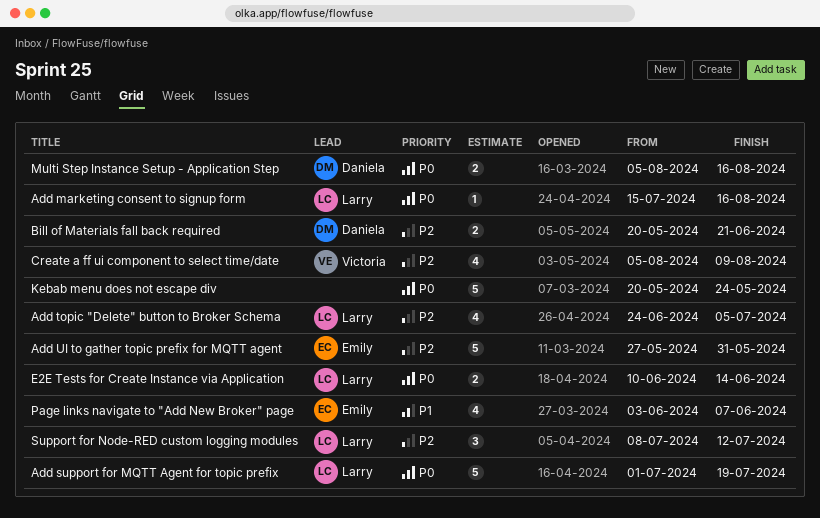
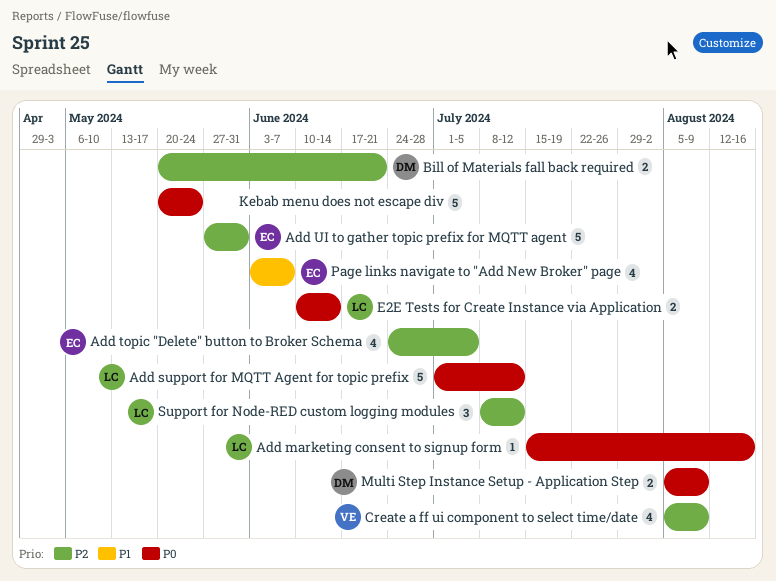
Add support for MQTT Agent for topic prefix, due: Jul 19 -> Jul 12
Add topic "Delete" button to Broker Schema, owner: Larry -> Emily
Multi Step Instance Setup - Application Step, due: Aug 16 -> Aug 9

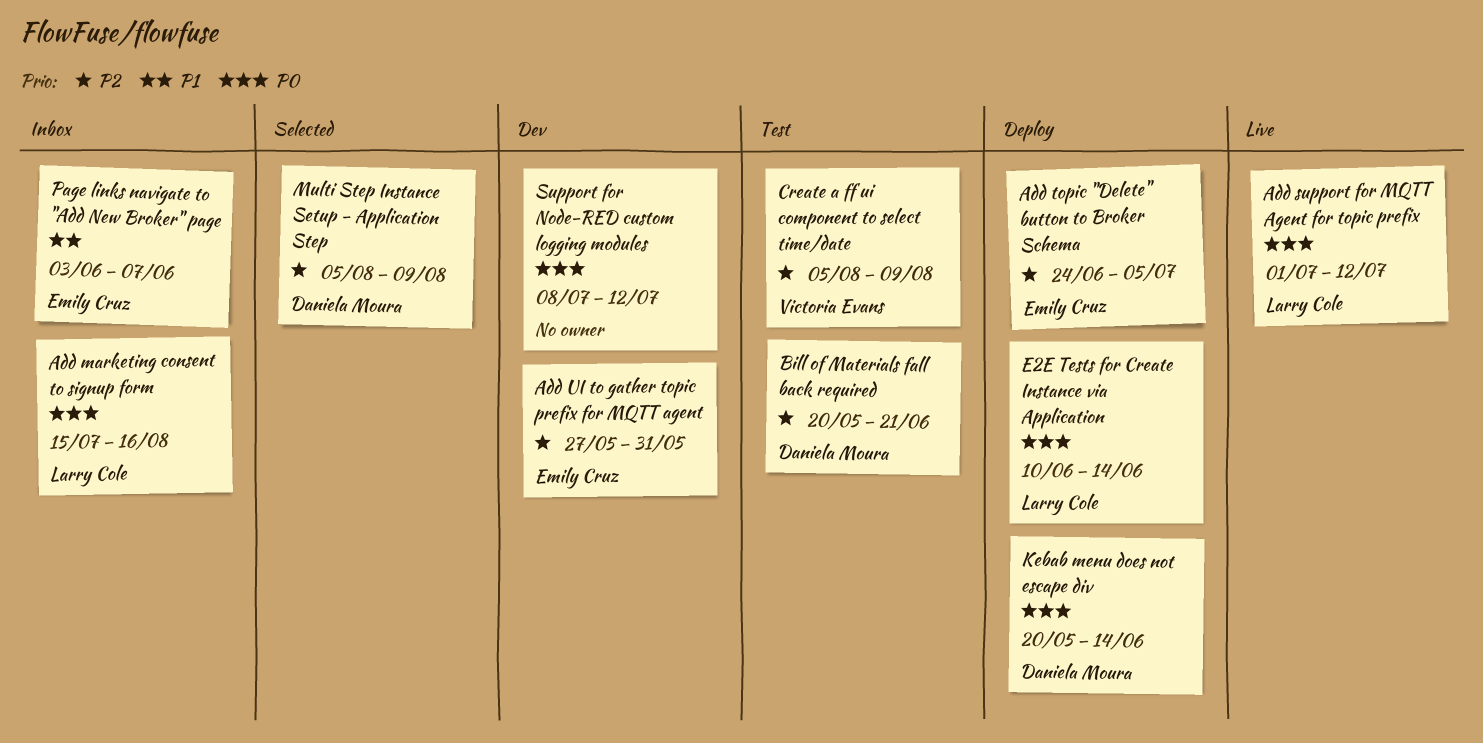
Kebab menu does not escape div, owner: none -> Daniela Moura
Kebab menu does not escape div, due: May 24 -> Jun 14
Multi Step Instance Setup - Application Step, priority: P0 -> P2
Support for Node-RED custom logging modules, owner: Larry Cole -> none
Support for Node-RED custom logging modules, priority: P2 -> P0

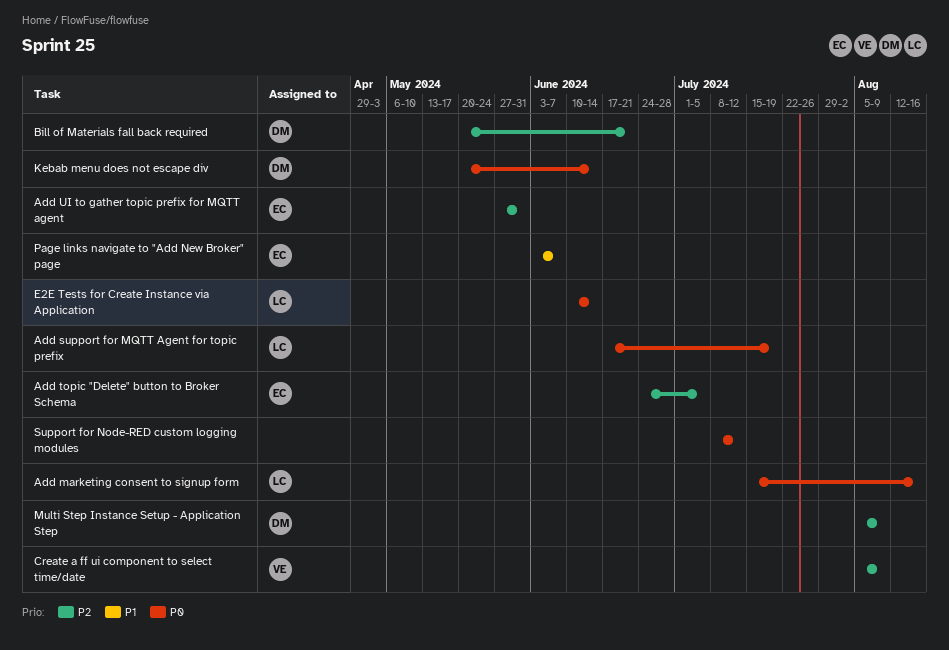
Add support for MQTT Agent for topic prefix, start: Jul 1 -> Jun 17
Add support for MQTT Agent for topic prefix, due: Jul 12 -> Jul 19

